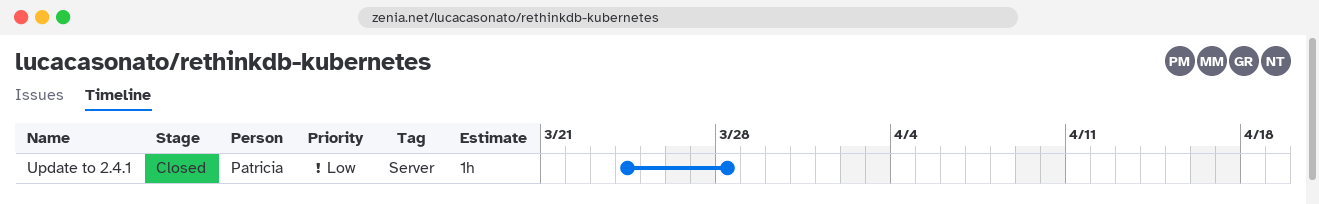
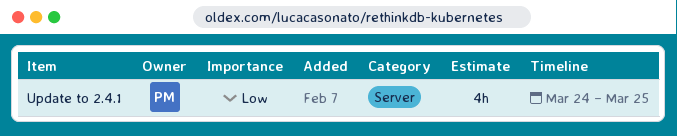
Update to 2.4.1, estimate: 1h -> 4h
Update to 2.4.1, due: Mar 28 -> Mar 25

